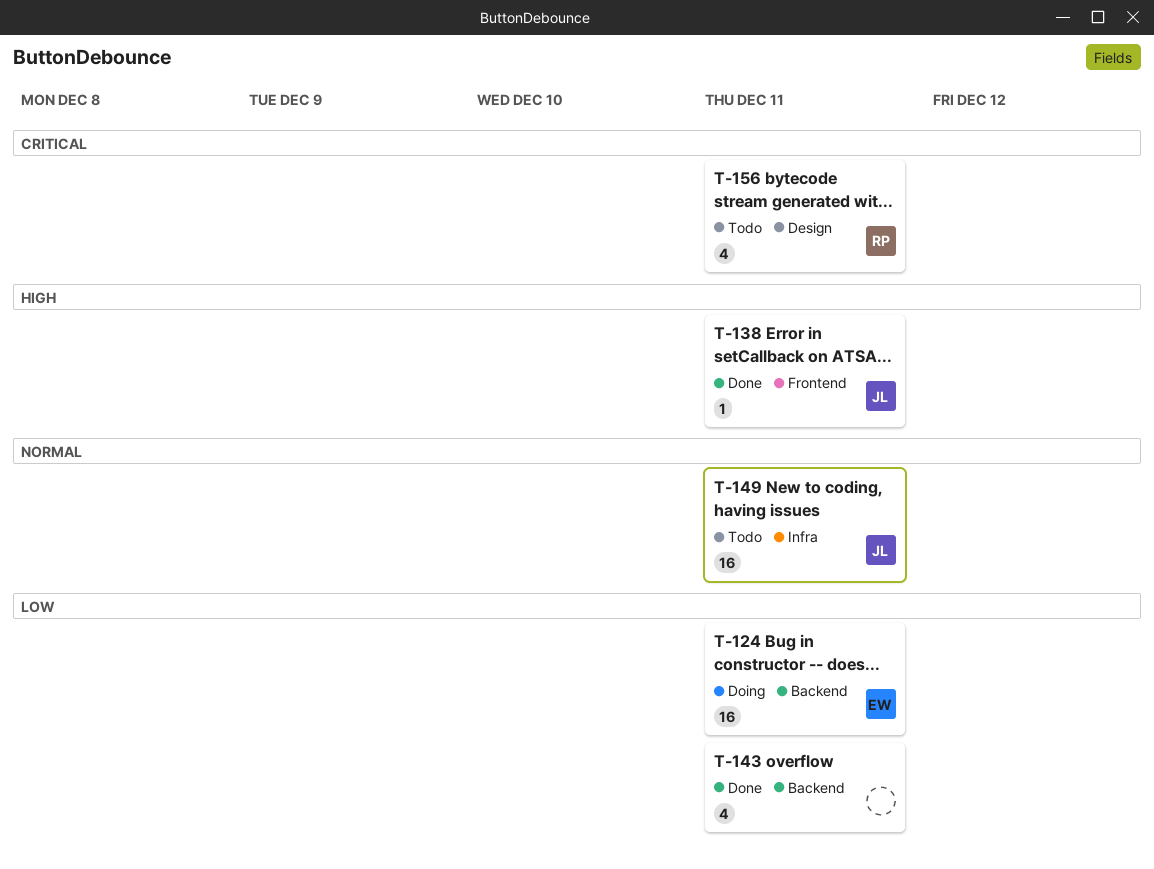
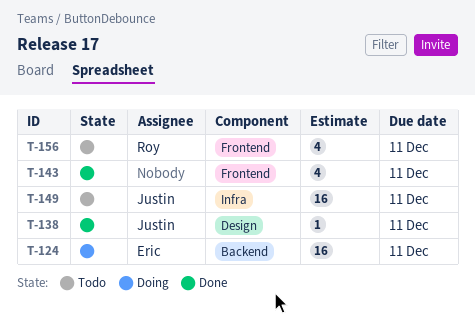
T-138, label: Frontend -> Design
T-143, label: Backend -> Frontend
T-156, label: Design -> Frontend

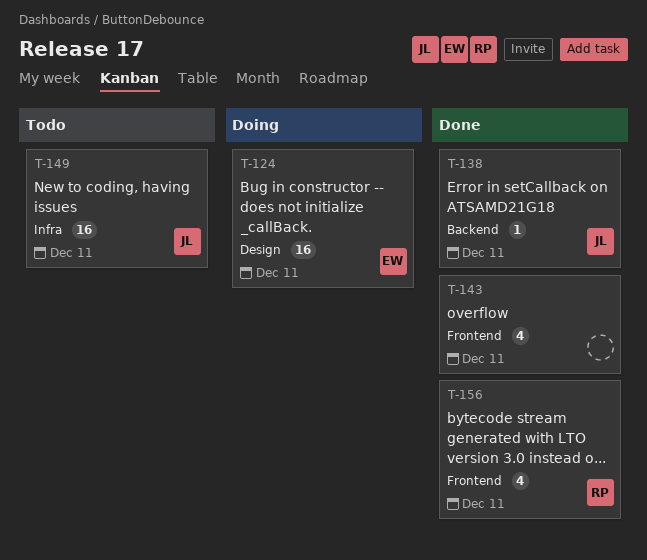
T-124, label: Backend -> Design
T-138, label: Design -> Backend
T-156, status: Todo -> Done

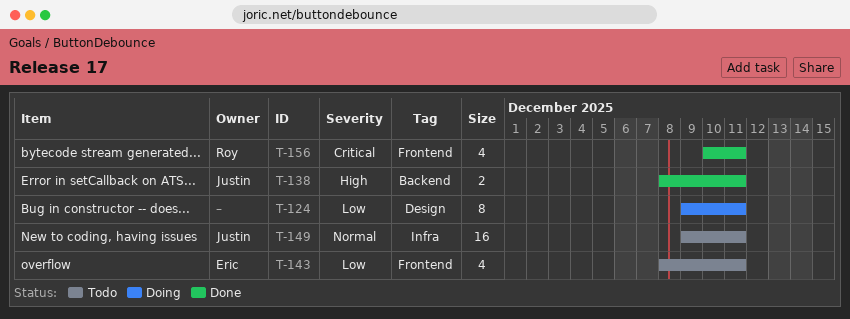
T-124, owner: Eric -> none
T-124, estimate: 16 -> 8
T-138, estimate: 1 -> 2
T-143, status: Done -> Todo
T-143, owner: none -> Eric

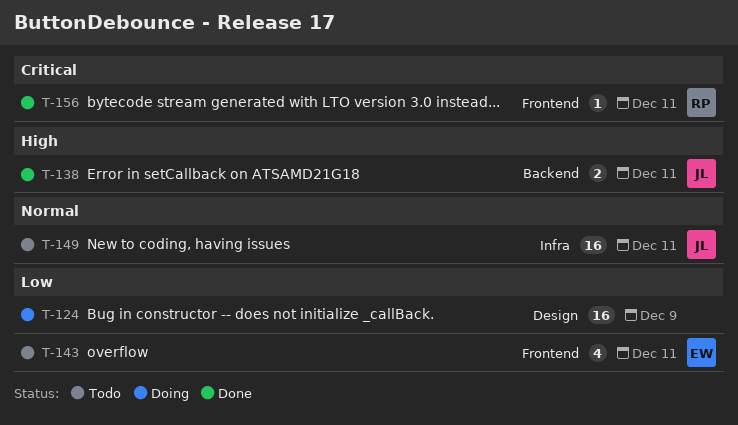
T-124, estimate: 8 -> 16
T-124, due: Dec 11 -> Dec 9
T-156, estimate: 4 -> 1

